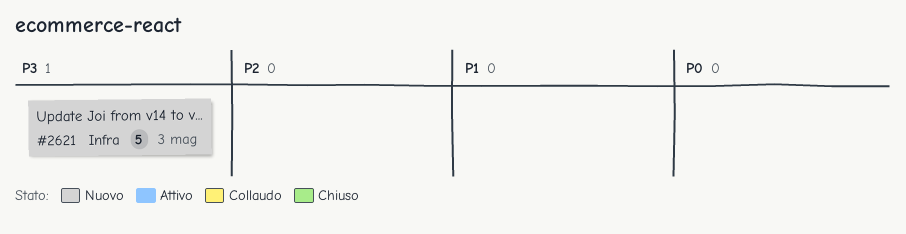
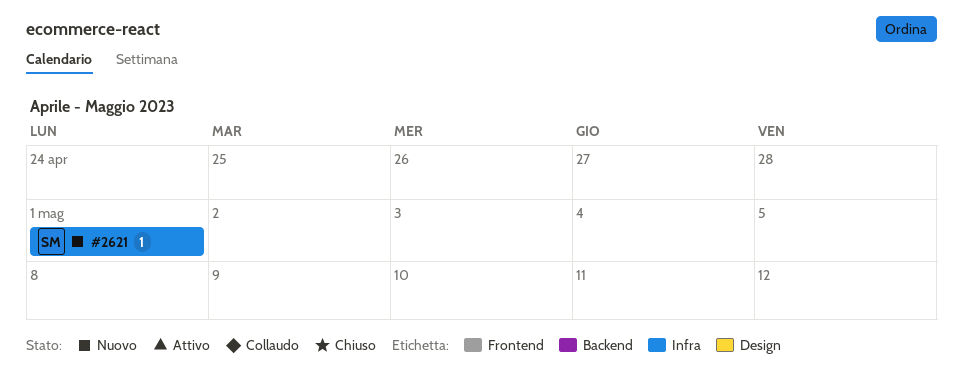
#2621, estimate: 5 -> 1
#2621, due: May 3 -> May 1

